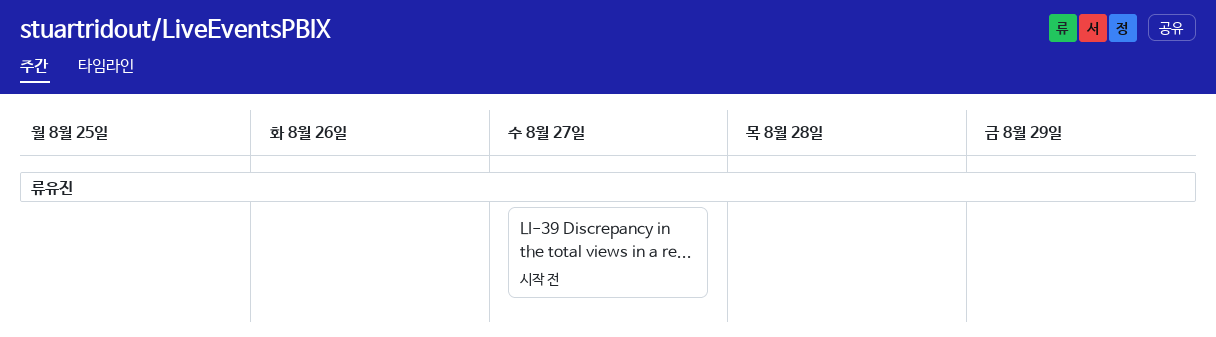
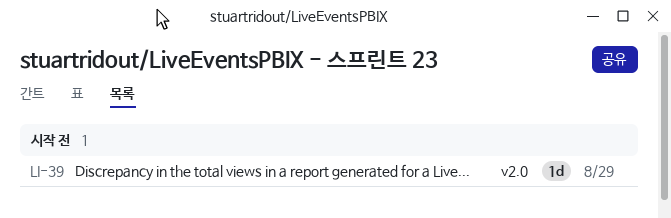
LI-39, due: Aug 27 -> Aug 29

